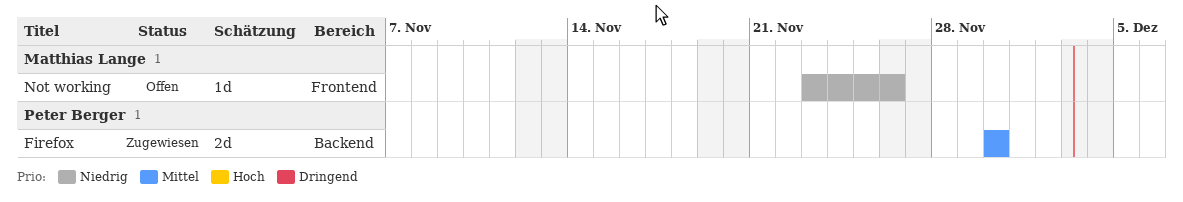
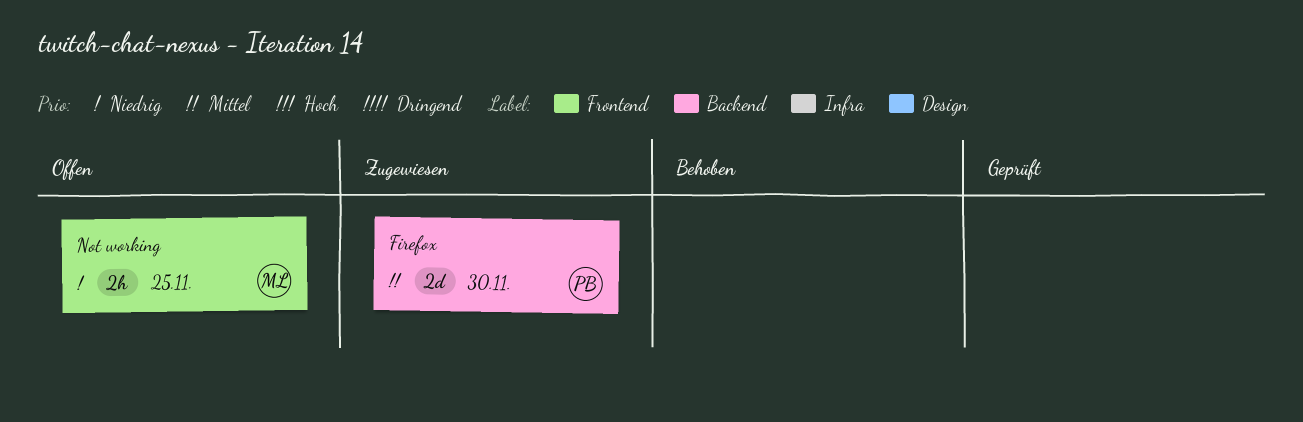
Not working, estimate: 1d -> 2h
Not working, due: Nov 26 -> Nov 25

